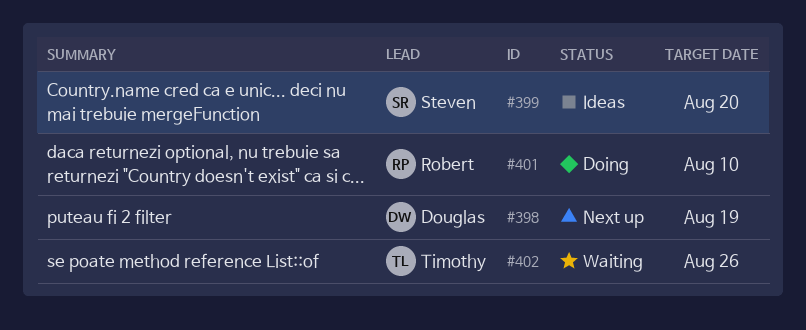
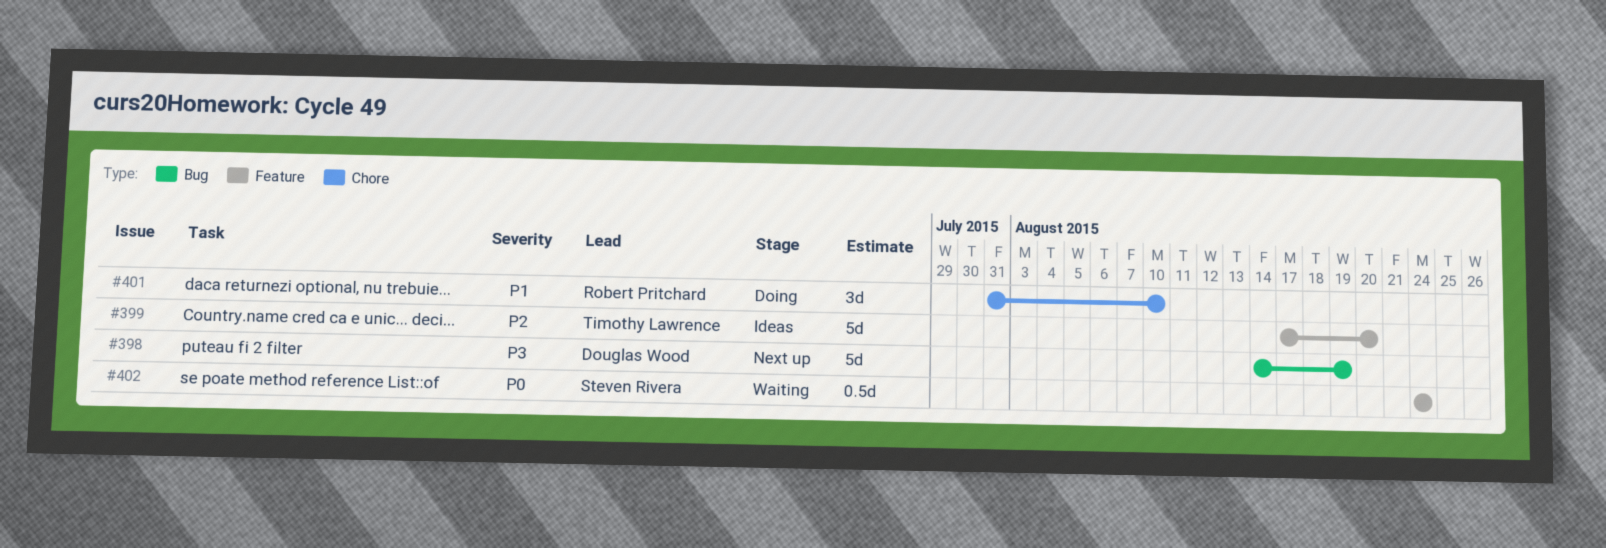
#399, owner: Steven Rivera -> Timothy Lawrence
#402, owner: Timothy Lawrence -> Steven Rivera
#402, due: Aug 26 -> Aug 24

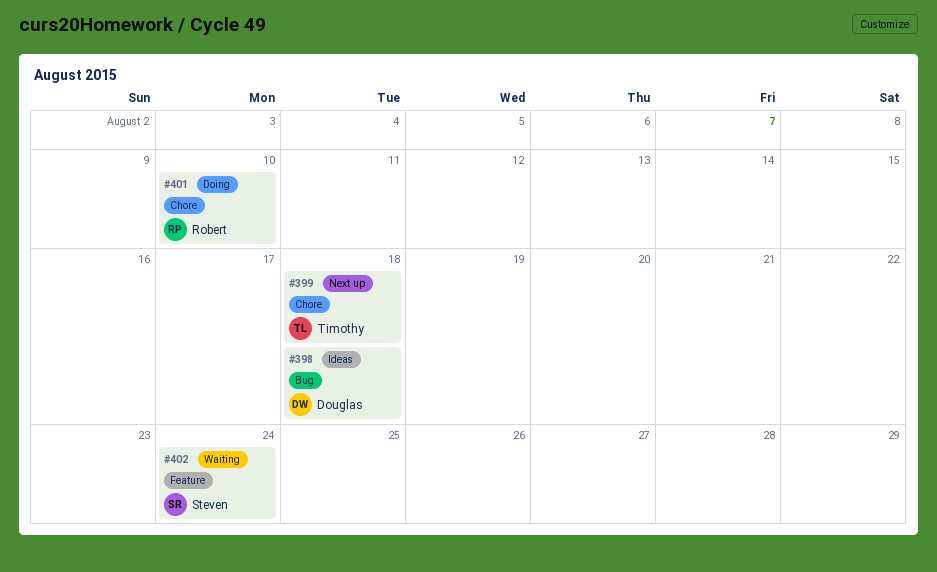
#398, status: Next up -> Ideas
#398, due: Aug 19 -> Aug 18
#399, status: Ideas -> Next up
#399, label: Feature -> Chore
#399, due: Aug 20 -> Aug 18

